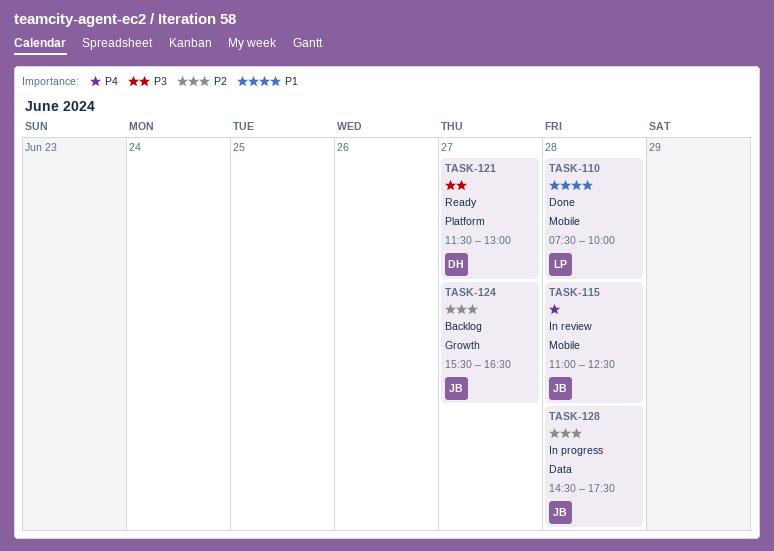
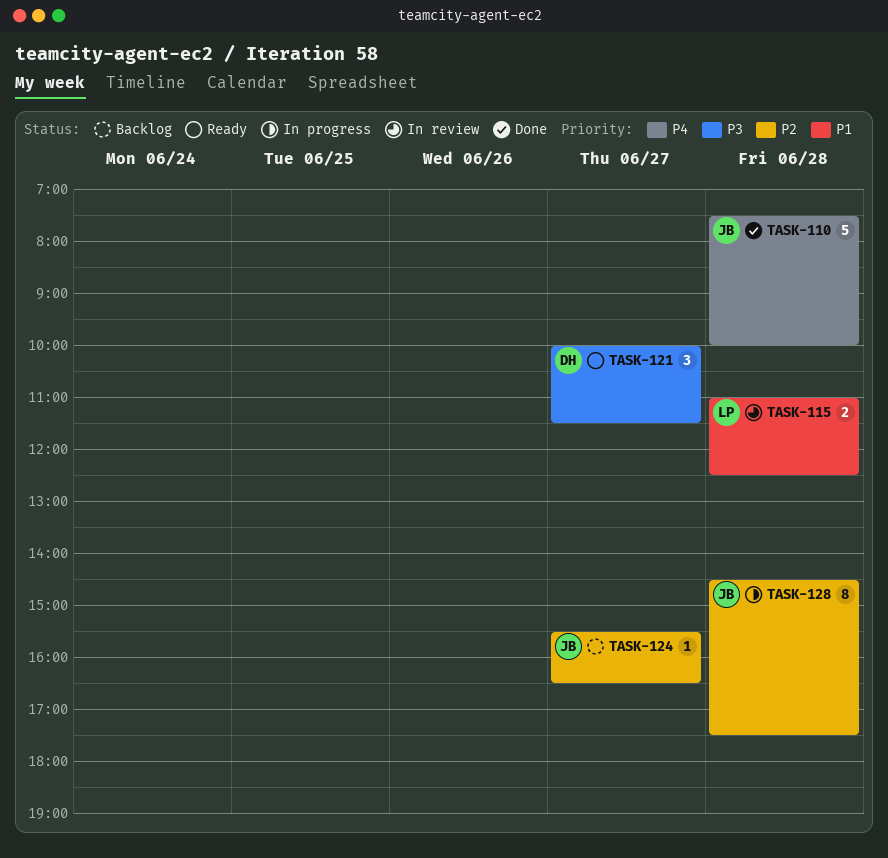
TASK-110, owner: LP -> JB
TASK-110, priority: P1 -> P4
TASK-115, owner: JB -> LP
TASK-115, priority: P4 -> P1
TASK-121, begins: 11:30 -> 10:00
TASK-121, ends: 13:00 -> 11:30

